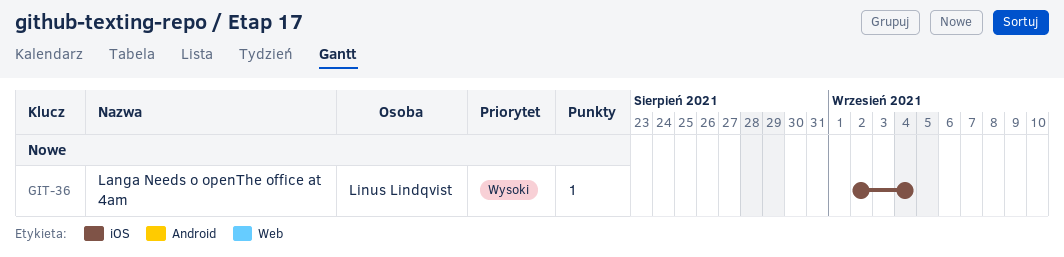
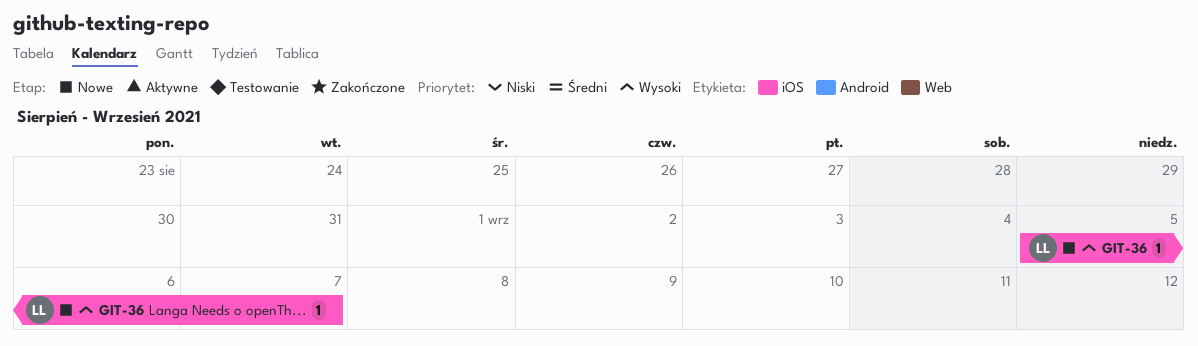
GIT-36, start: Sep 2 -> Sep 5
GIT-36, due: Sep 4 -> Sep 7

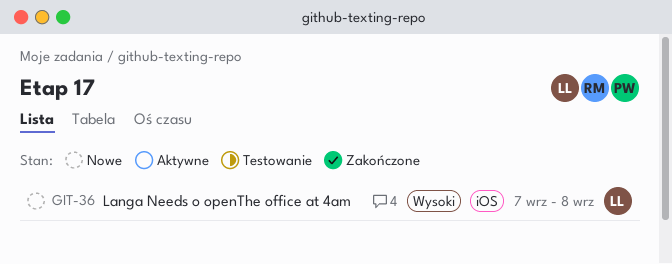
GIT-36, start: Sep 5 -> Sep 7
GIT-36, due: Sep 7 -> Sep 8

